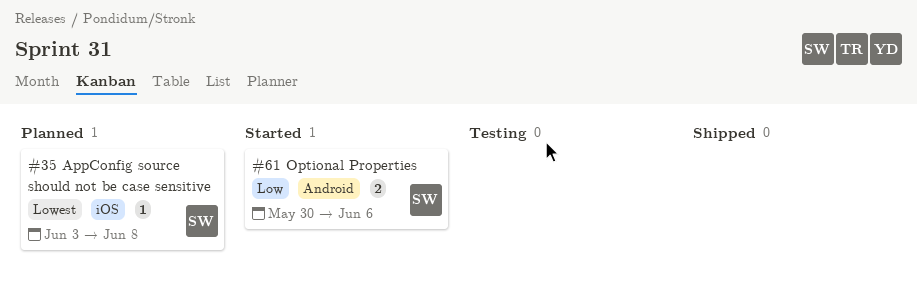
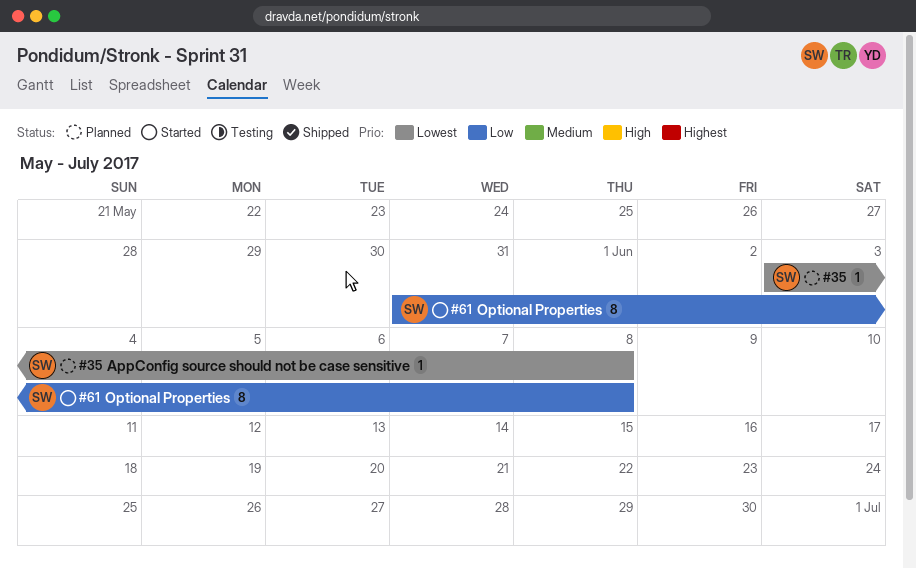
#61, estimate: 2 -> 8
#61, start: May 30 -> May 31
#61, due: Jun 6 -> Jun 8

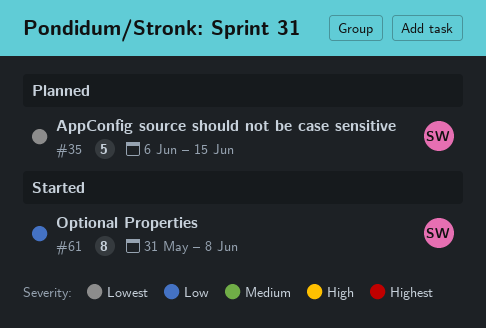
#35, estimate: 1 -> 5
#35, start: Jun 3 -> Jun 6
#35, due: Jun 8 -> Jun 15

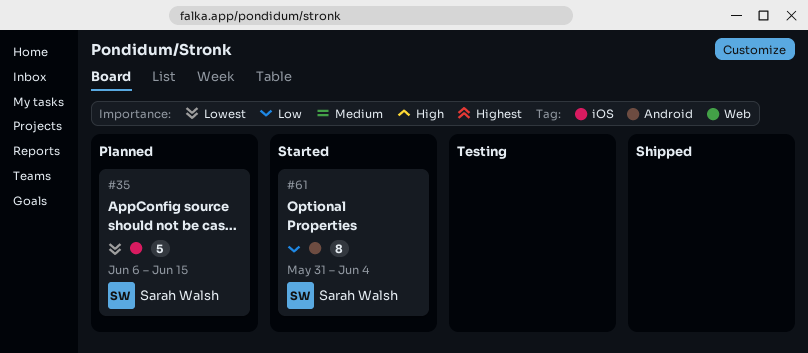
#61, due: Jun 8 -> Jun 4

